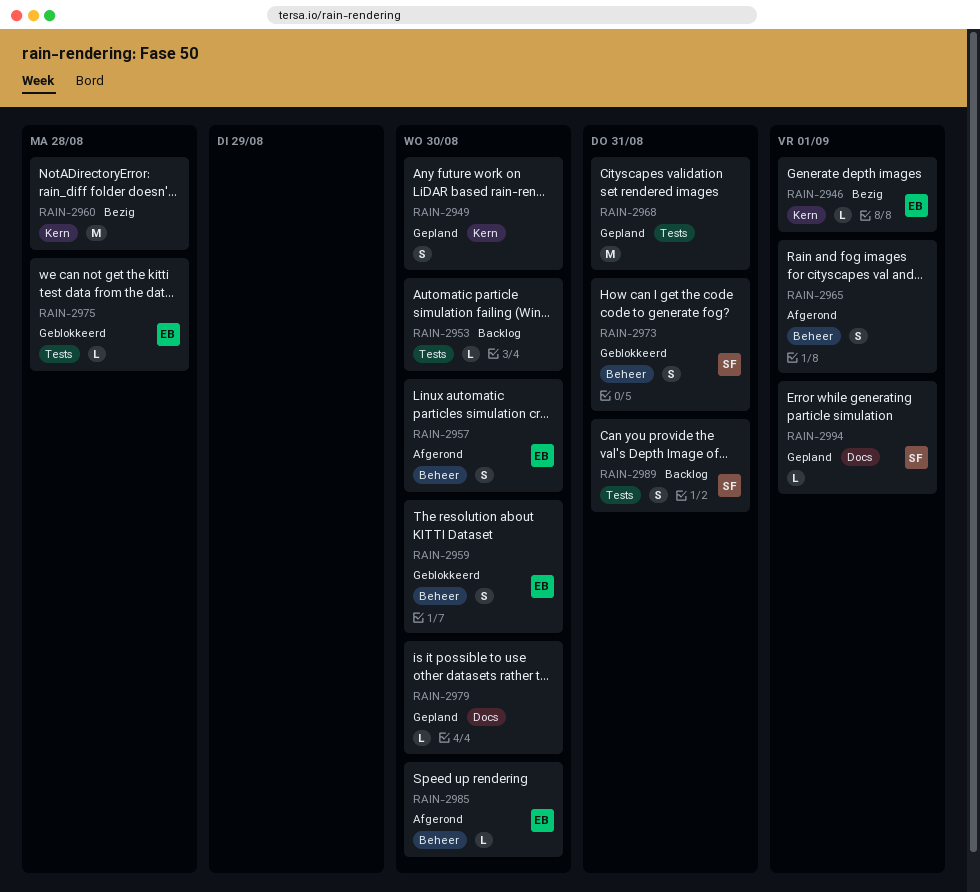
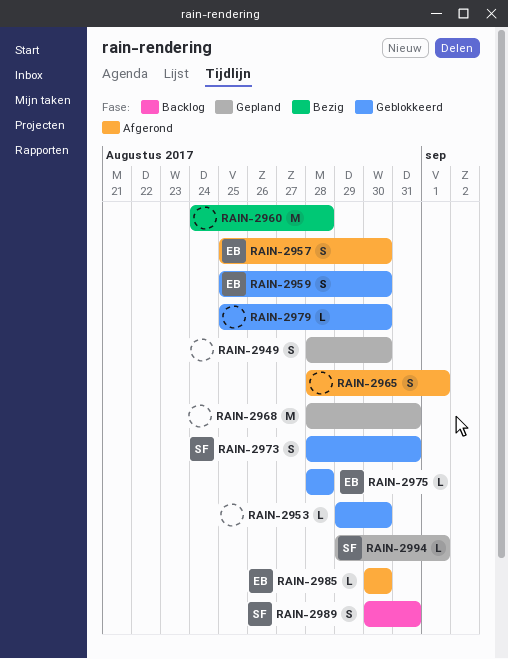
RAIN-2946: present -> none
RAIN-2953, status: Backlog -> Geblokkeerd
RAIN-2979, status: Gepland -> Geblokkeerd

